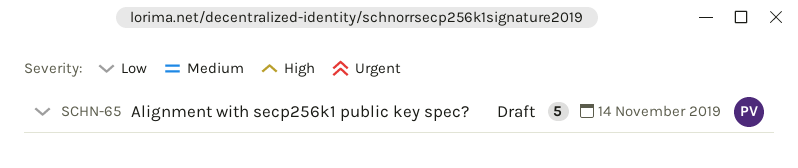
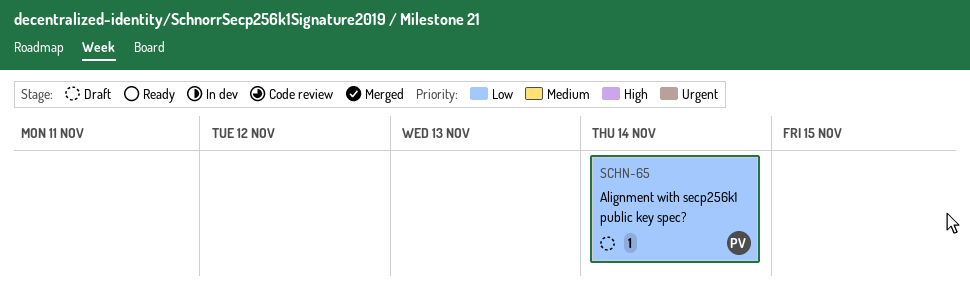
SCHN-65, estimate: 5 -> 1

